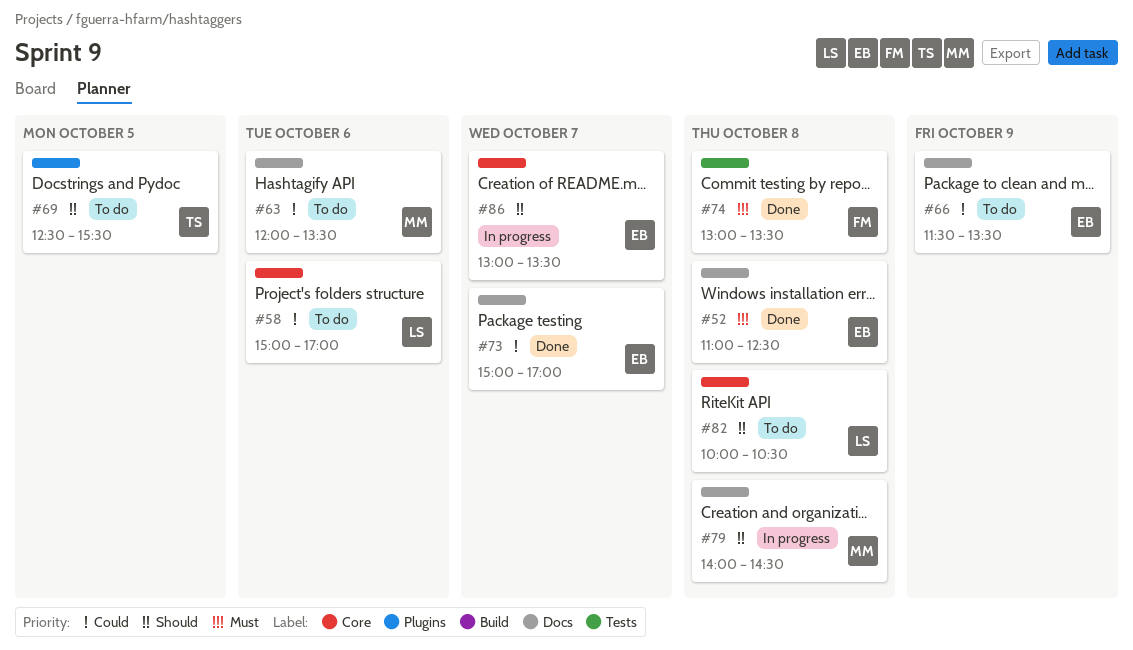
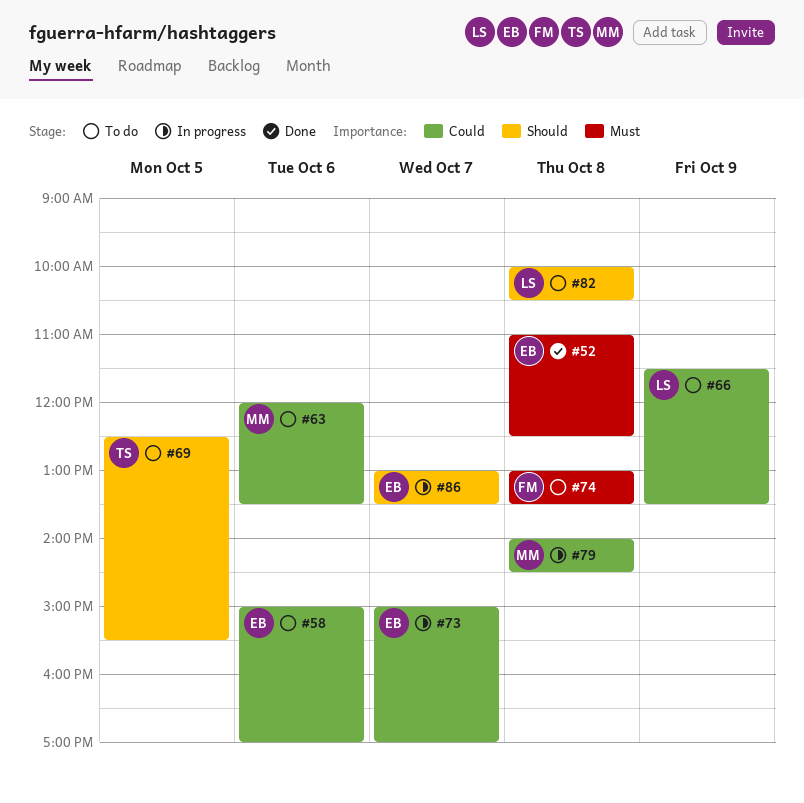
#58, owner: LS -> EB
#66, owner: EB -> LS
#73, status: Done -> In progress
#74, status: Done -> To do
#79, priority: Should -> Could

